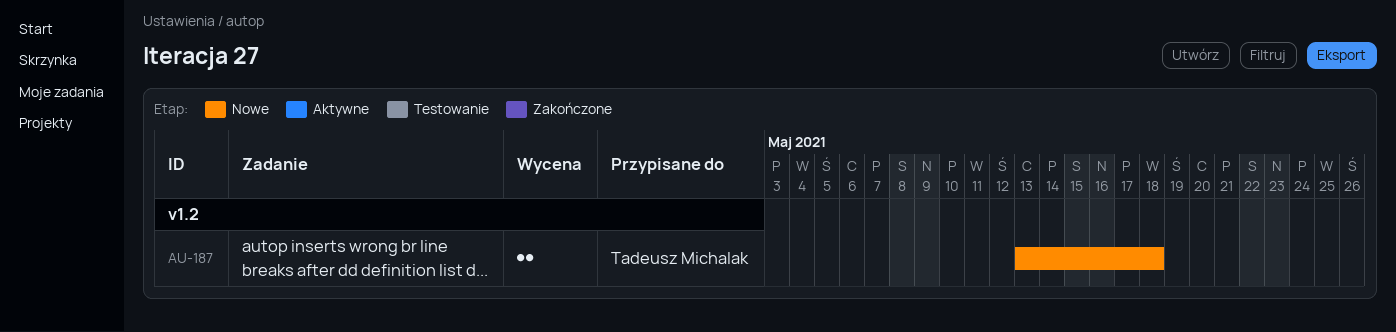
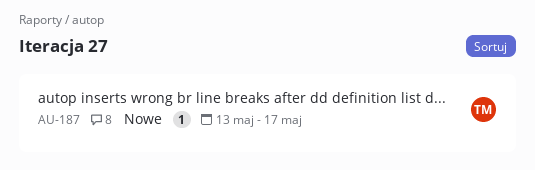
AU-187, estimate: 2 -> 1
AU-187, due: May 18 -> May 17

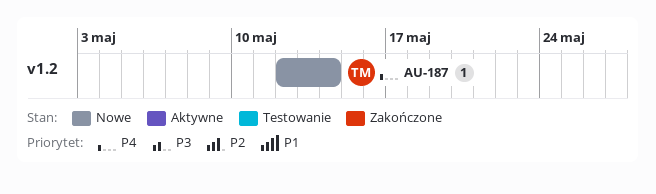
AU-187, start: May 13 -> May 12
AU-187, due: May 17 -> May 14

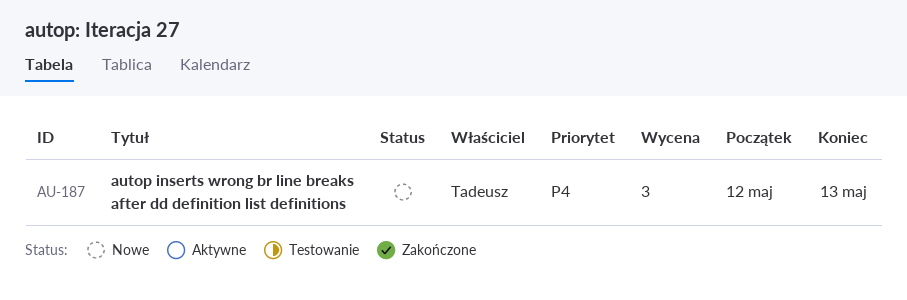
AU-187, estimate: 1 -> 3
AU-187, due: May 14 -> May 13

